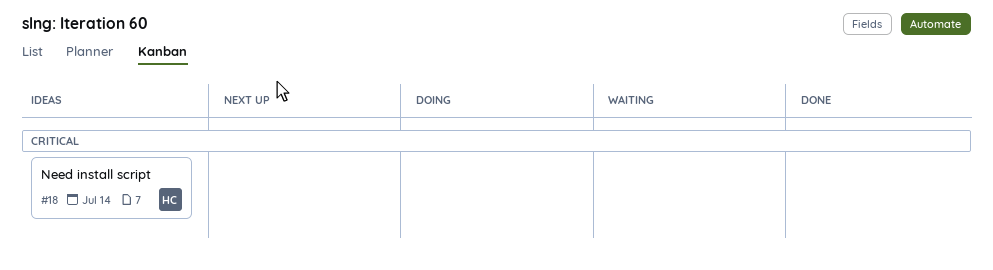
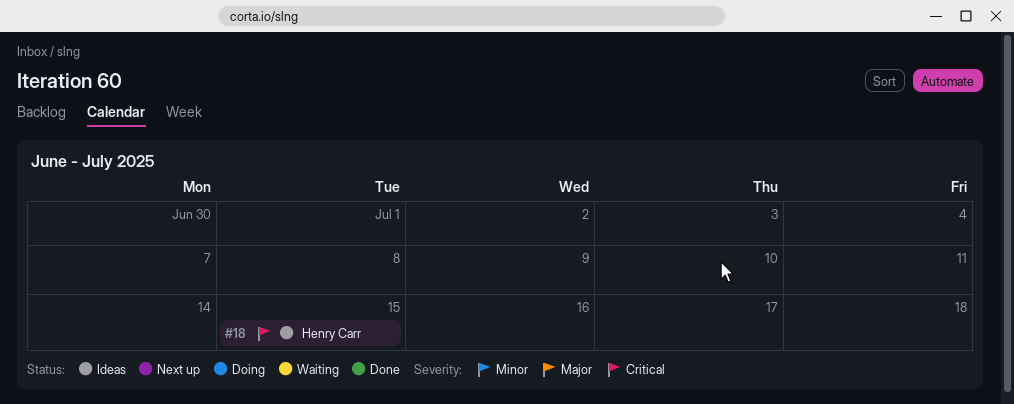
#18, due: Jul 14 -> Jul 15

